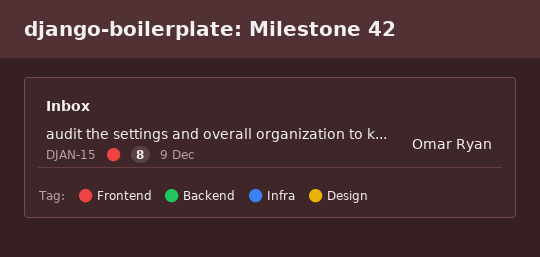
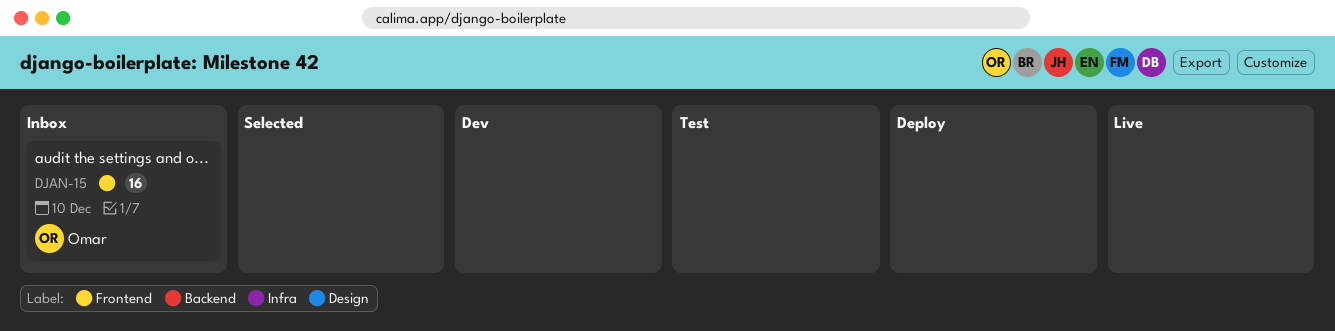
DJAN-15, estimate: 8 -> 16
DJAN-15, due: Dec 9 -> Dec 10

